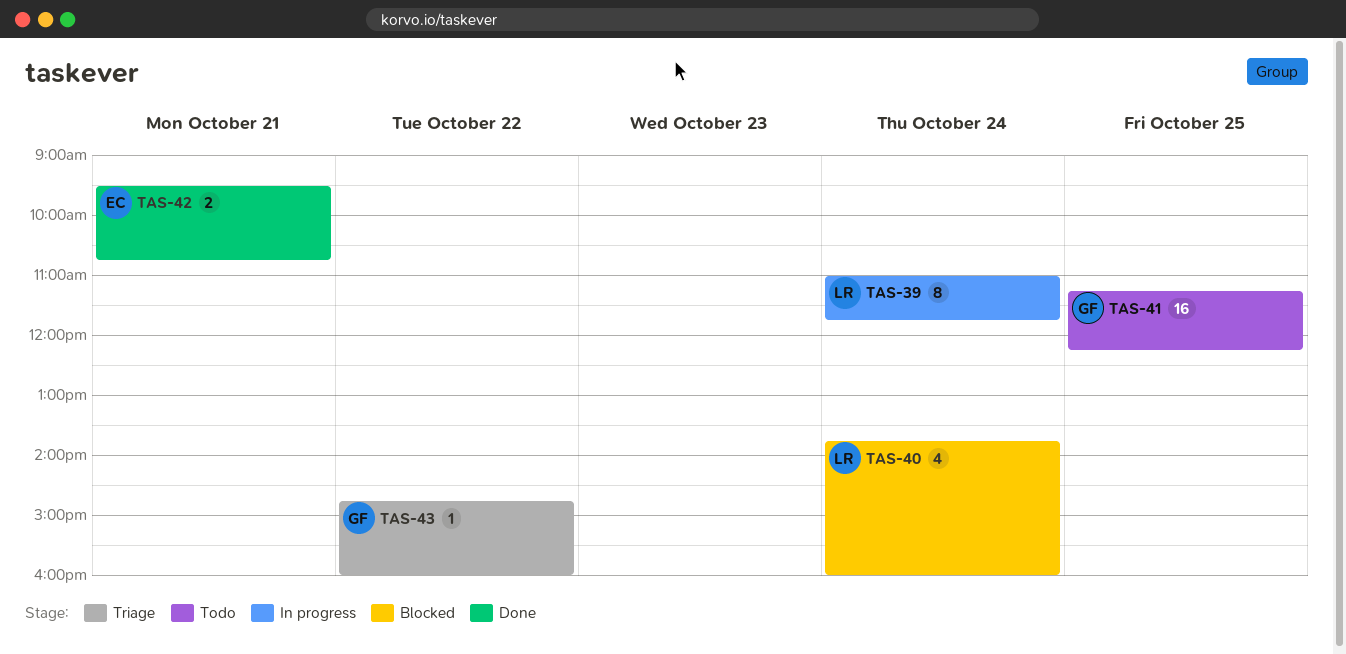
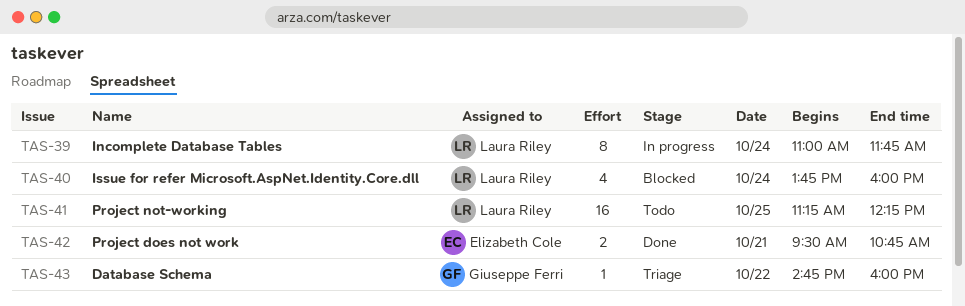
TAS-41, owner: Giuseppe Ferri -> Laura Riley

